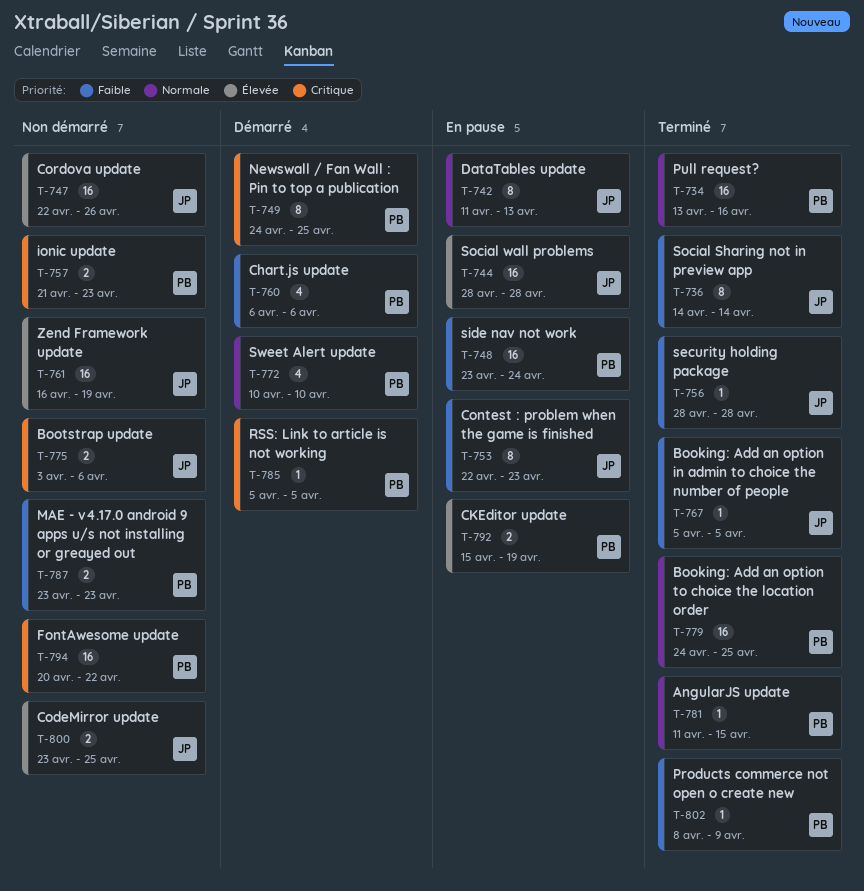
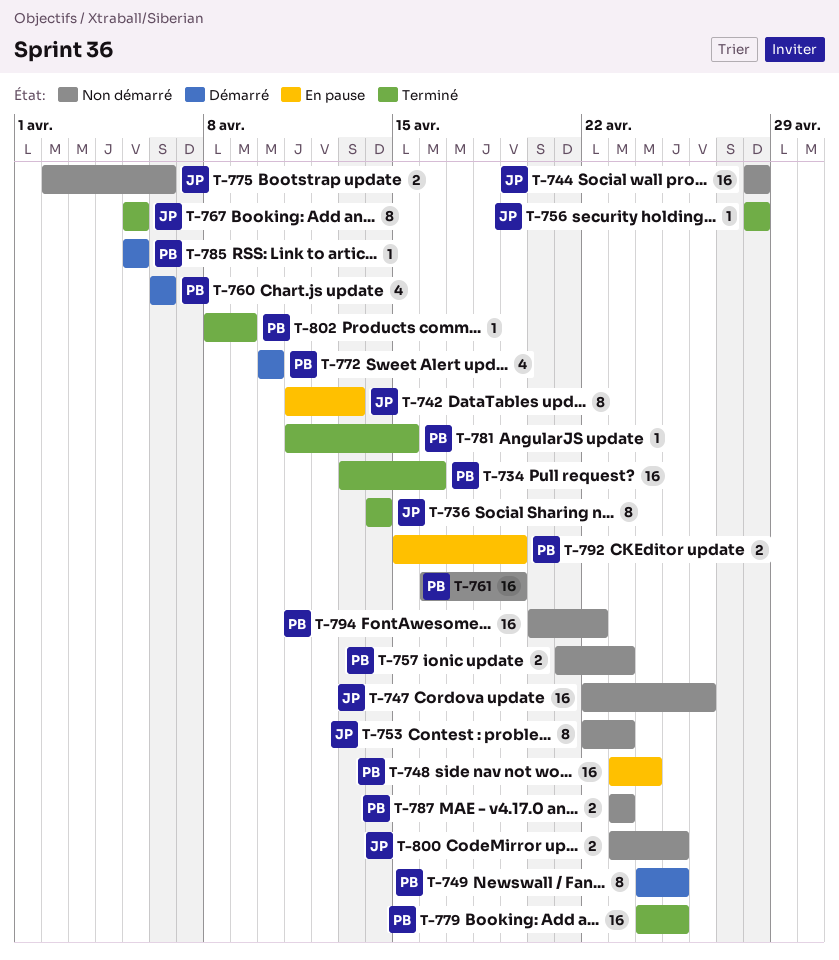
T-744, status: En pause -> Non démarré
T-753, status: En pause -> Non démarré
T-761, owner: JP -> PB
T-767, estimate: 1 -> 8
T-775, start: Apr 3 -> Apr 2

